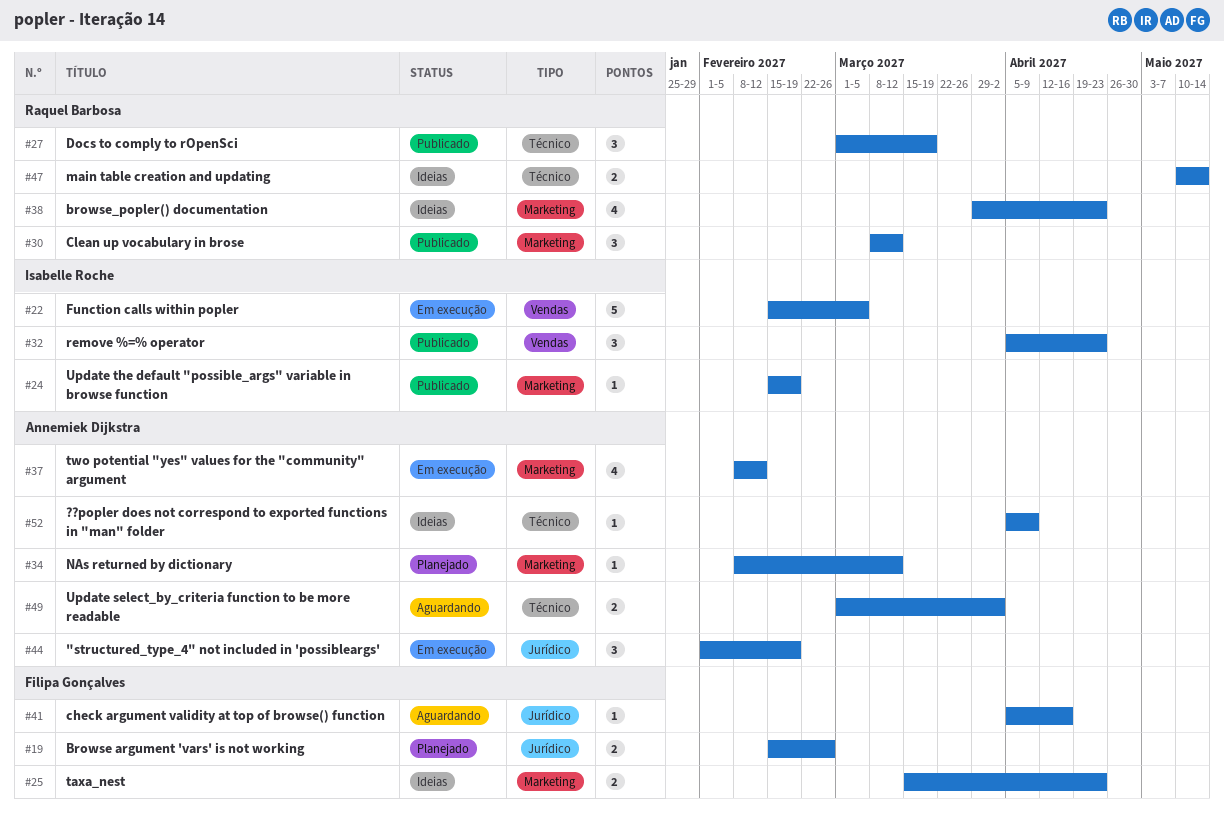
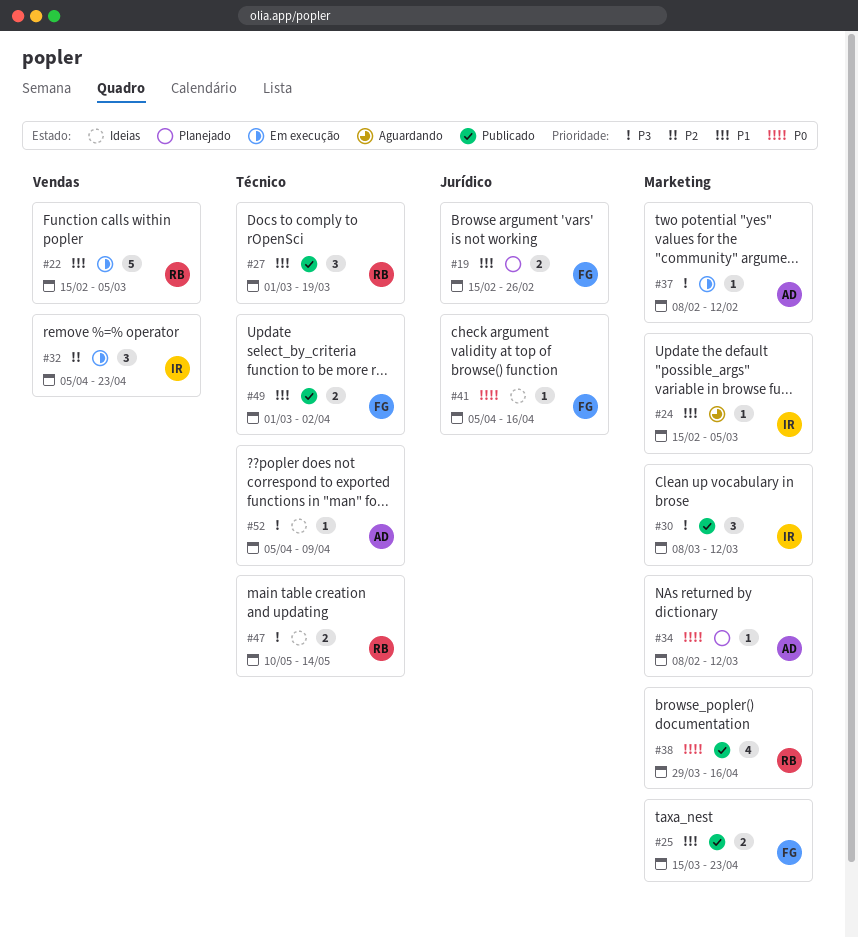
#22, owner: Isabelle Roche -> Raquel Barbosa
#24, status: Publicado -> Aguardando
#24, due: Feb 19 -> Mar 5
#25, status: Ideias -> Publicado
#30, owner: Raquel Barbosa -> Isabelle Roche
#32, status: Publicado -> Em execução
#37, estimate: 4 -> 1
#38, status: Ideias -> Publicado
#38, due: Apr 23 -> Apr 16
#41, status: Aguardando -> Ideias
#44: present -> none
#49, status: Aguardando -> Publicado
#49, owner: Annemiek Dijkstra -> Filipa Gonçalves

